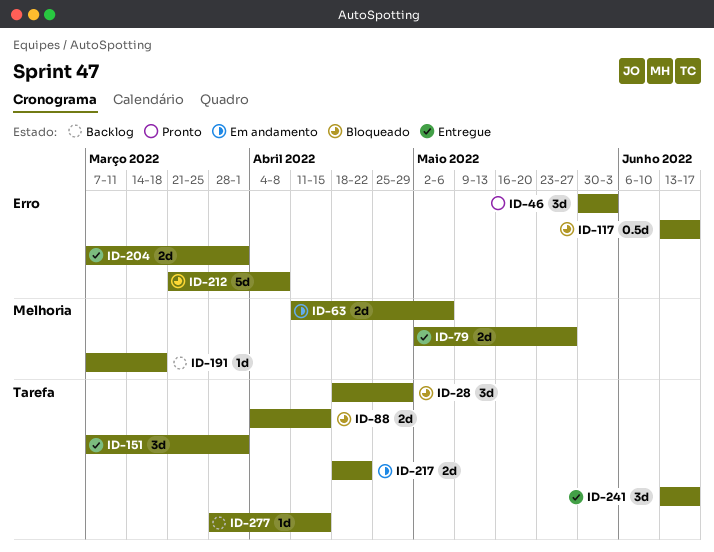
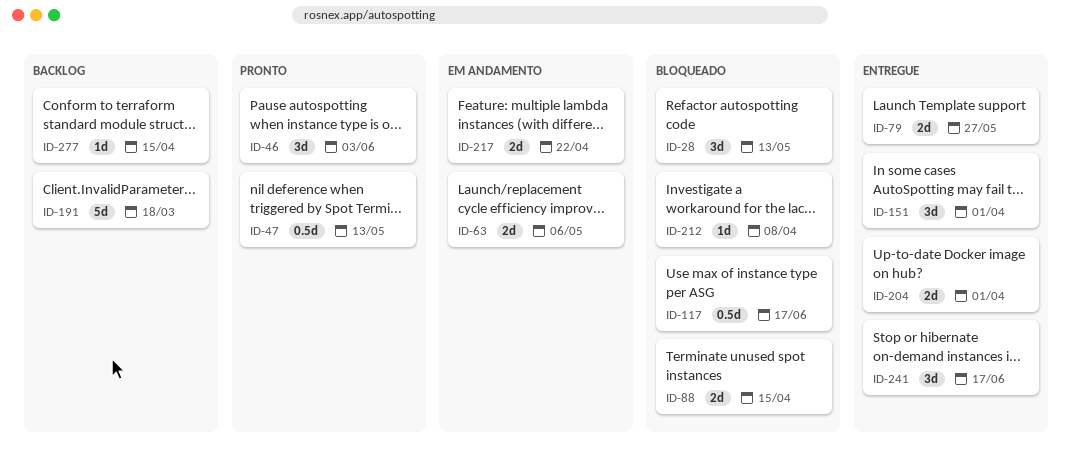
ID-28, due: Apr 29 -> May 13
ID-47: none -> present
ID-191, estimate: 1d -> 5d
ID-212, estimate: 5d -> 1d

